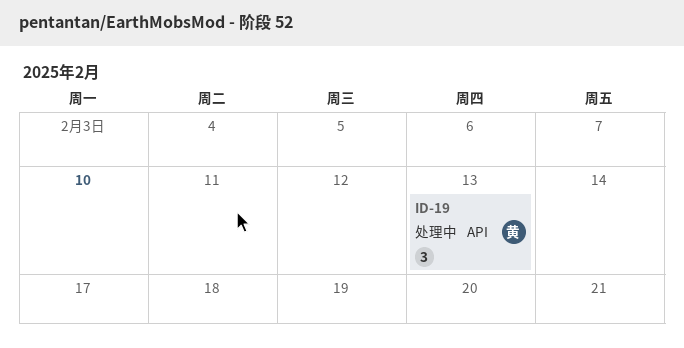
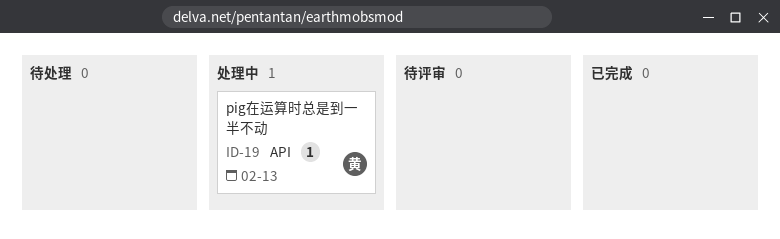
ID-19, estimate: 3 -> 1

